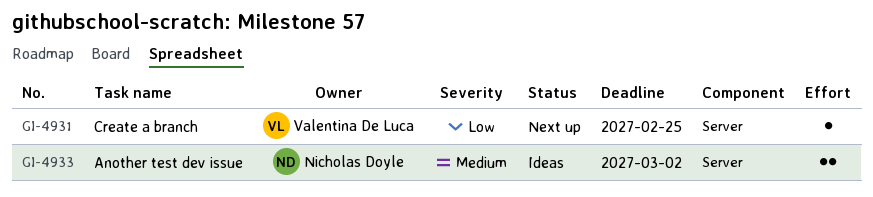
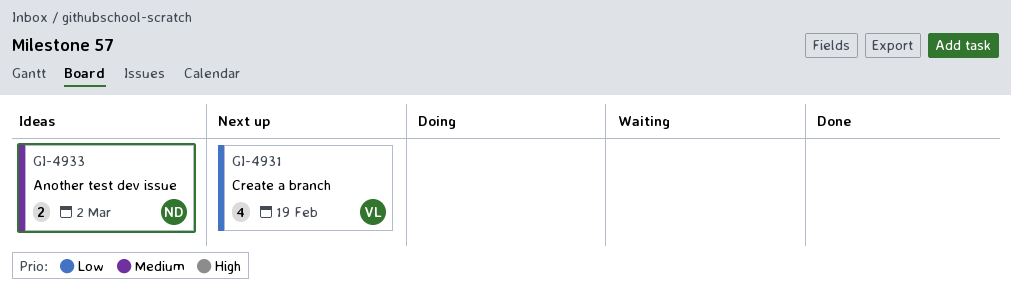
GI-4931, estimate: 1 -> 4
GI-4931, due: Feb 25 -> Feb 19

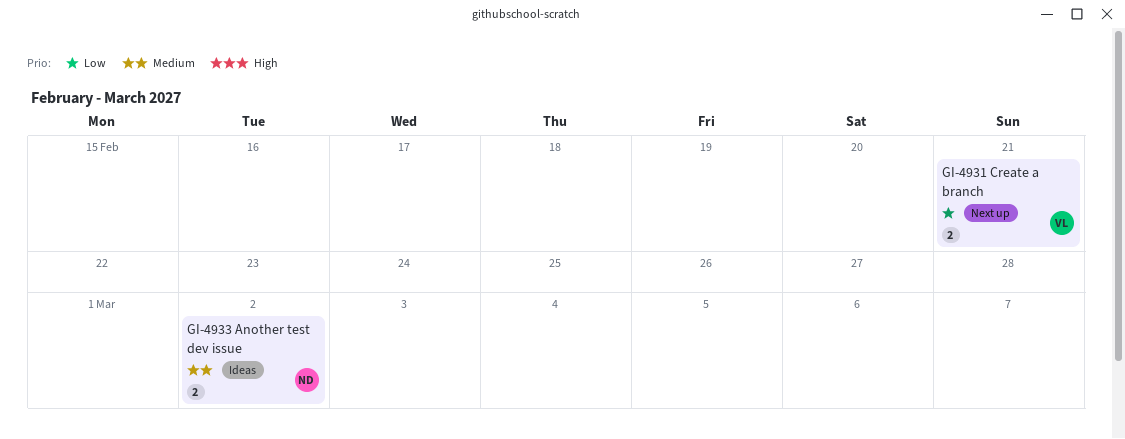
GI-4931, estimate: 4 -> 2
GI-4931, due: Feb 19 -> Feb 21

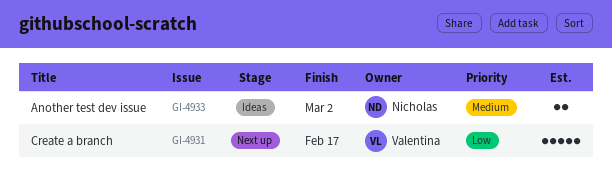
GI-4931, estimate: 2 -> 5
GI-4931, due: Feb 21 -> Feb 17

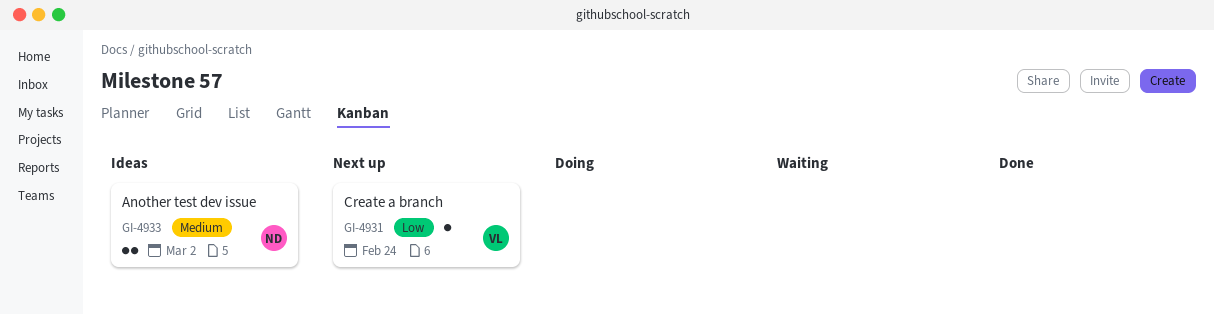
GI-4931, estimate: 5 -> 1
GI-4931, due: Feb 17 -> Feb 24

